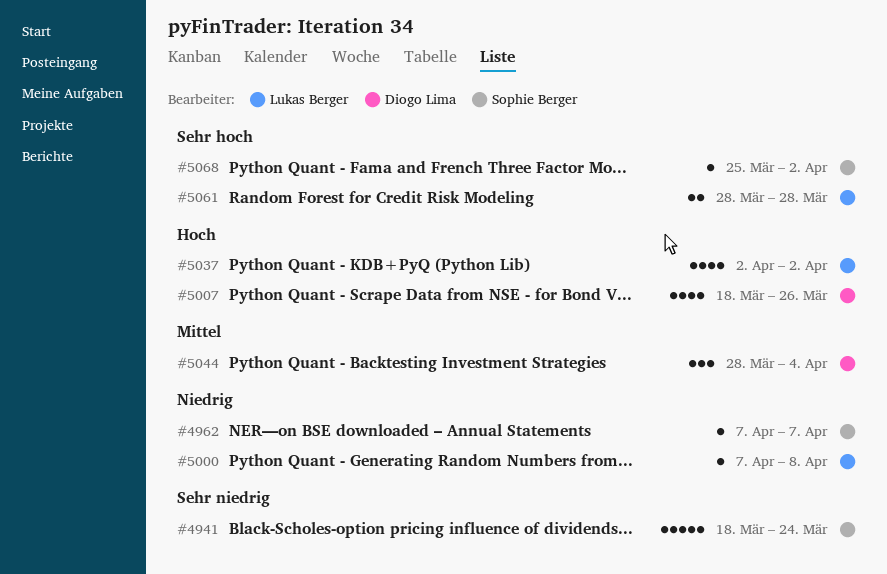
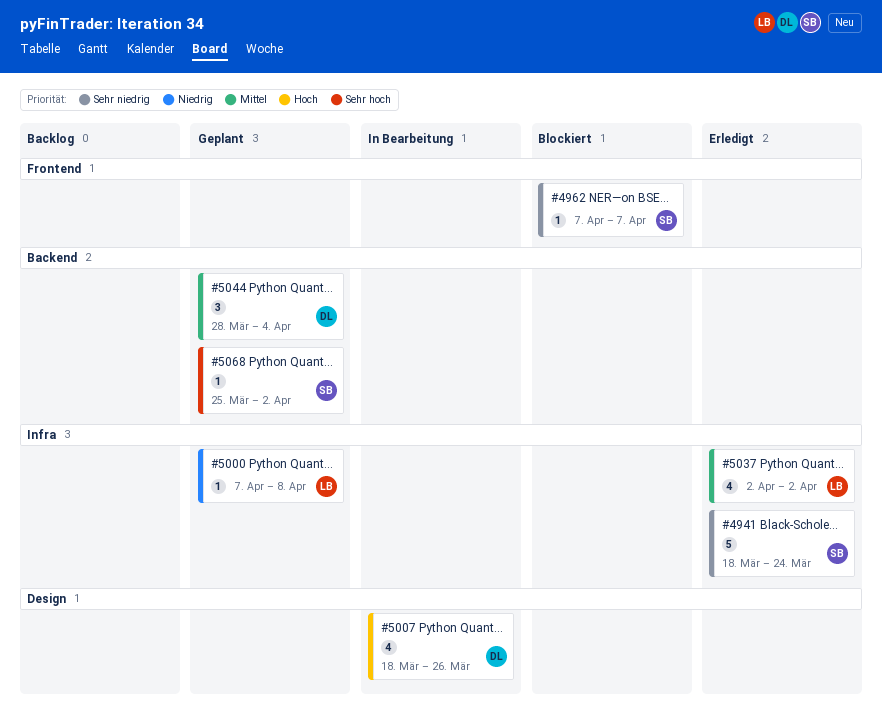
#4962, priority: Niedrig -> Sehr niedrig
#5037, priority: Hoch -> Mittel
#5061: present -> none

